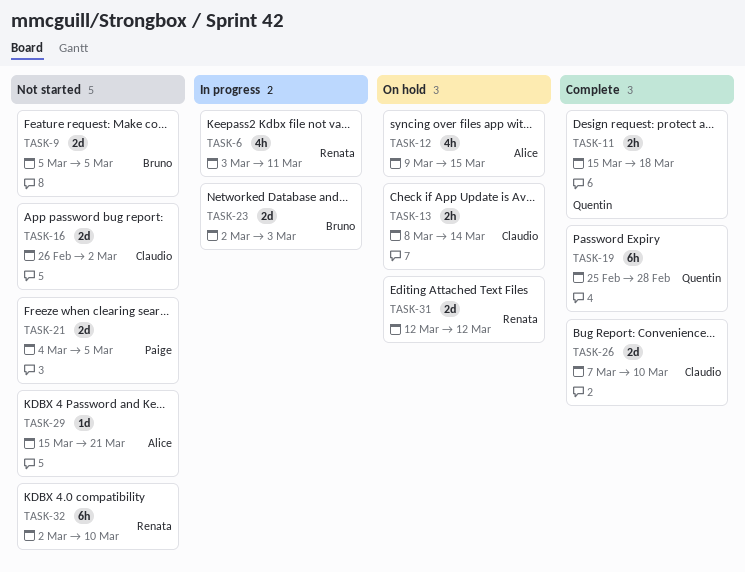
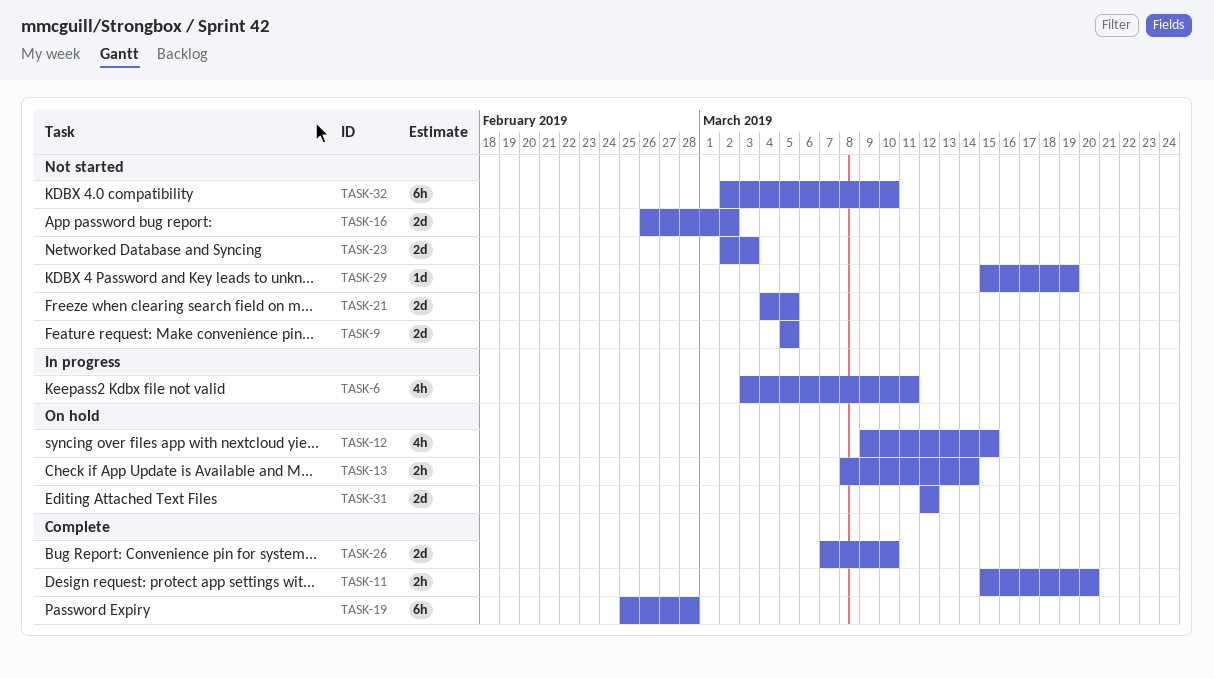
TASK-11, due: Mar 18 -> Mar 20
TASK-23, status: In progress -> Not started
TASK-29, due: Mar 21 -> Mar 19

